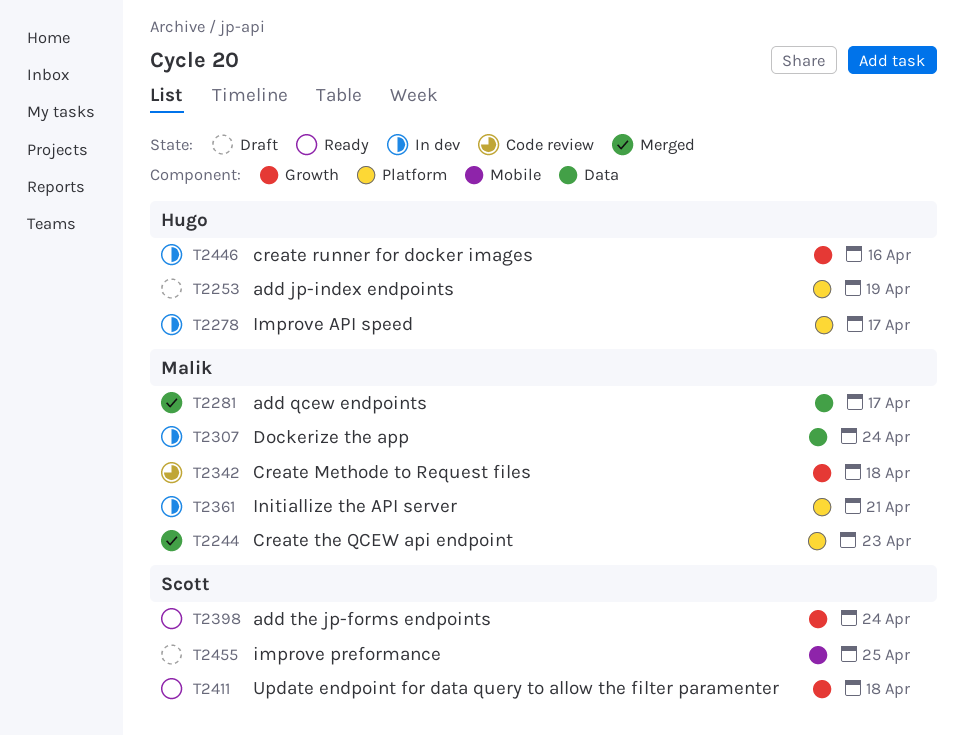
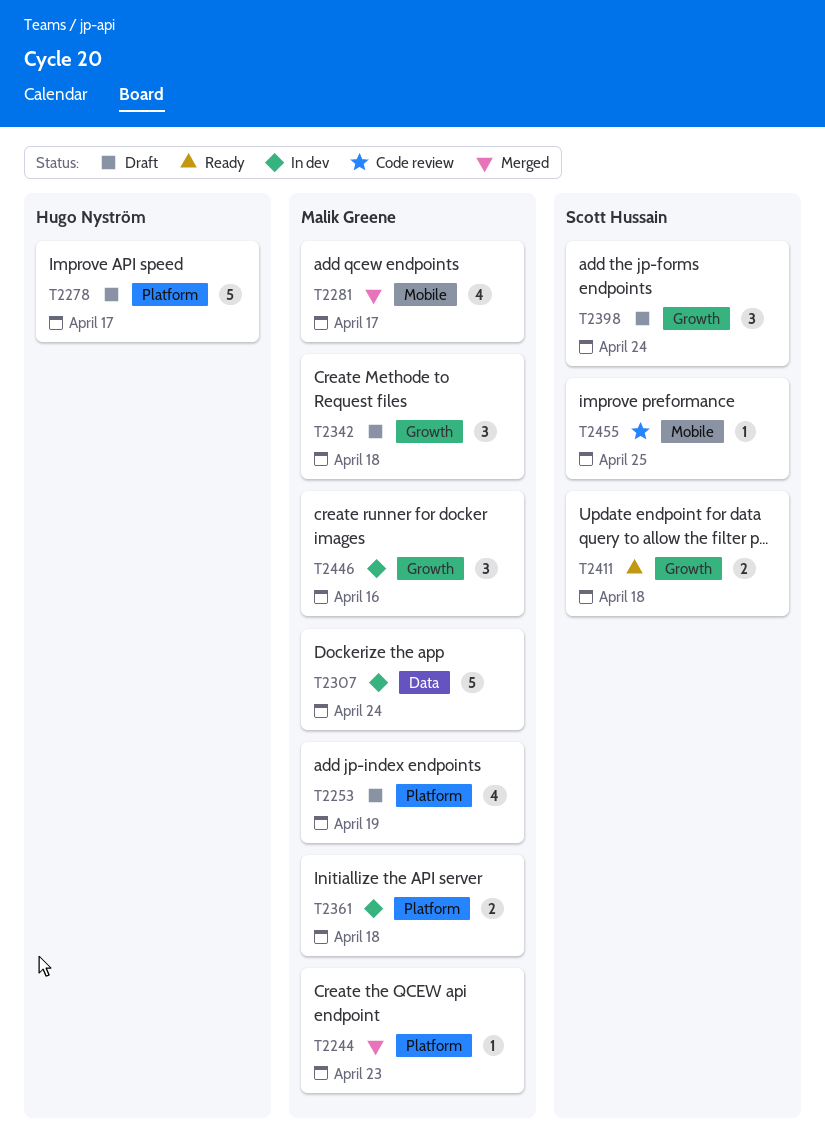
T2253, owner: Hugo Nyström -> Malik Greene
T2278, status: In dev -> Draft
T2281, label: Data -> Mobile
T2342, status: Code review -> Draft
T2361, due: Apr 21 -> Apr 18
T2398, status: Ready -> Draft
T2446, owner: Hugo Nyström -> Malik Greene
T2455, status: Draft -> Code review

